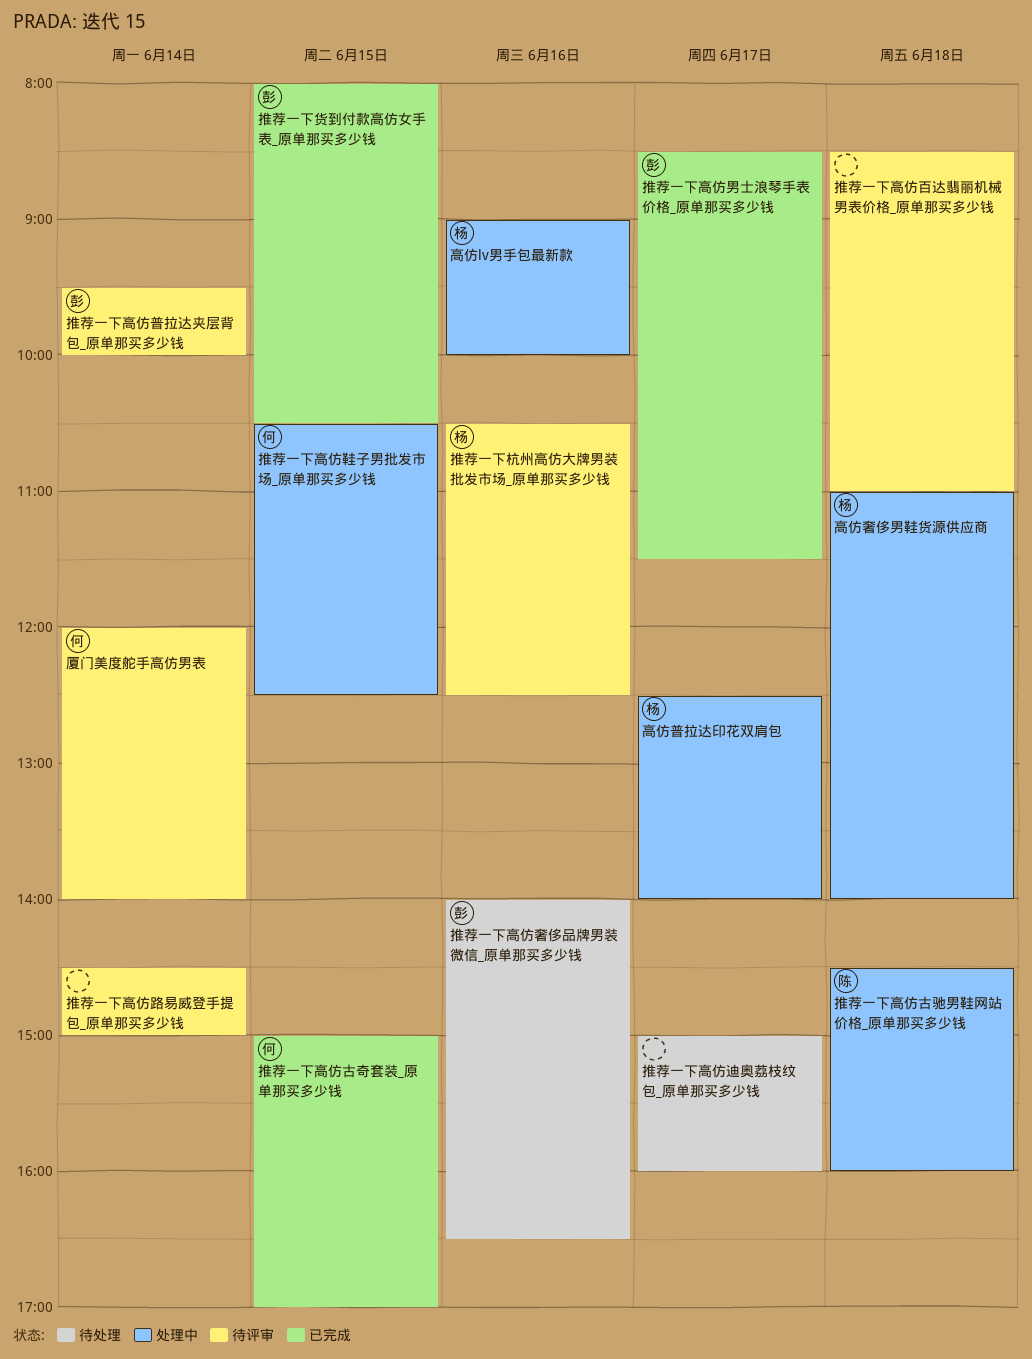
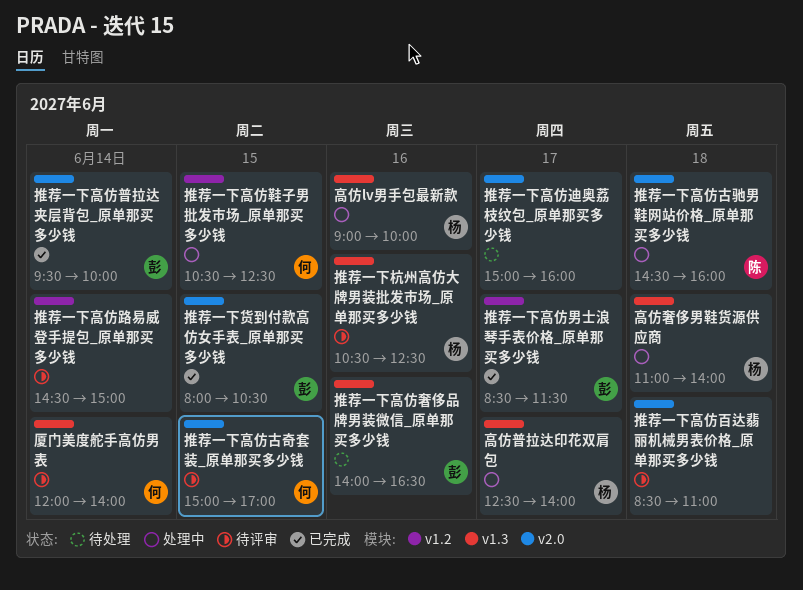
推荐一下高仿古奇套装_原单那买多少钱, status: 已完成 -> 待评审
推荐一下高仿普拉达夹层背包_原单那买多少钱, status: 待评审 -> 已完成

